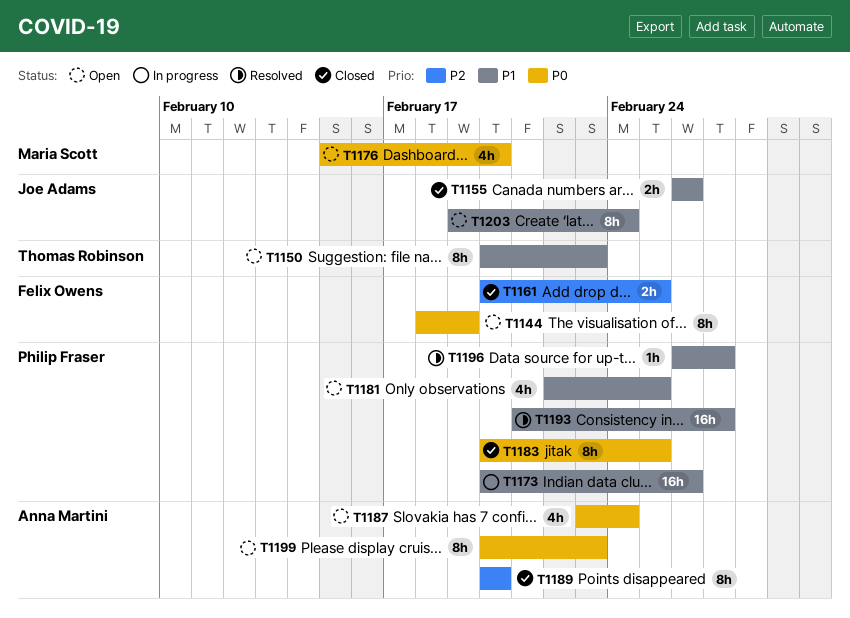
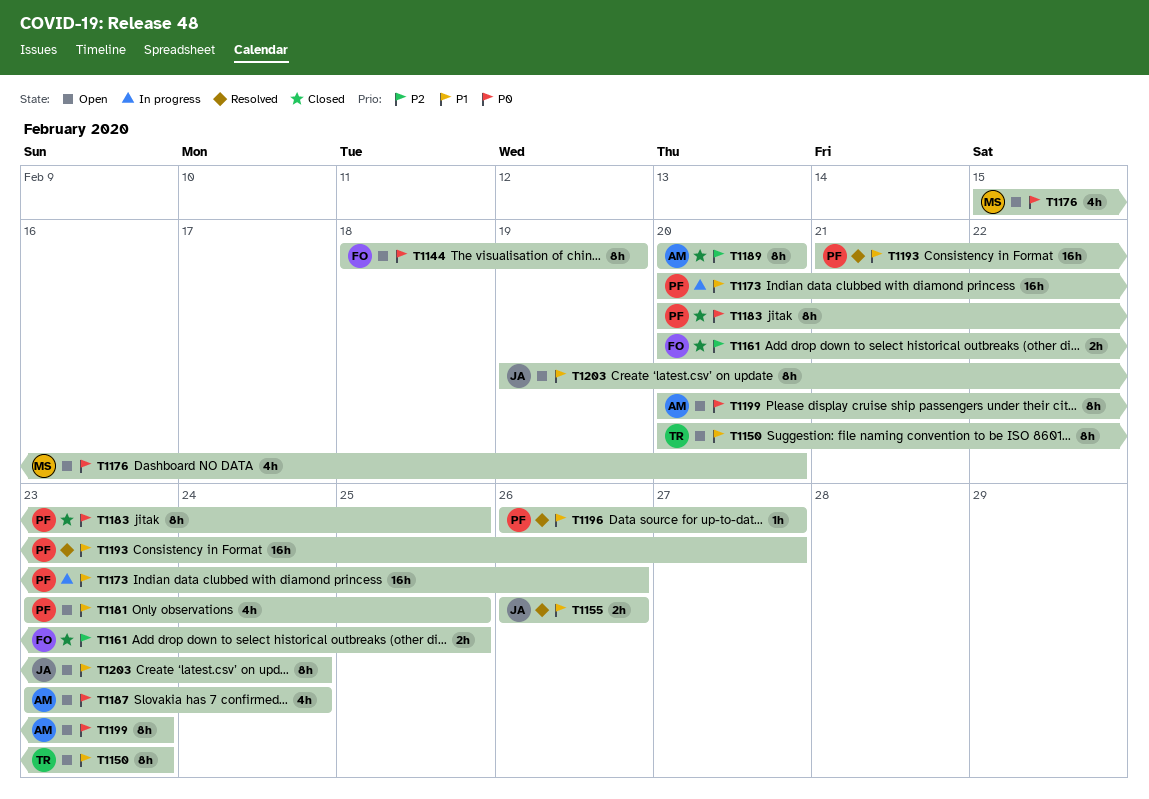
T1155, status: Closed -> Resolved
T1181, start: Feb 22 -> Feb 23

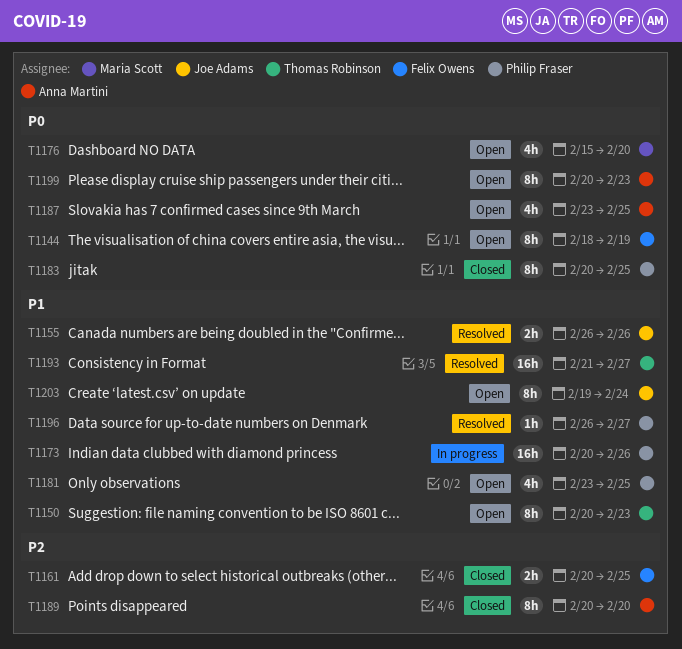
T1187, due: Feb 24 -> Feb 25
T1193, owner: Philip Fraser -> Thomas Robinson

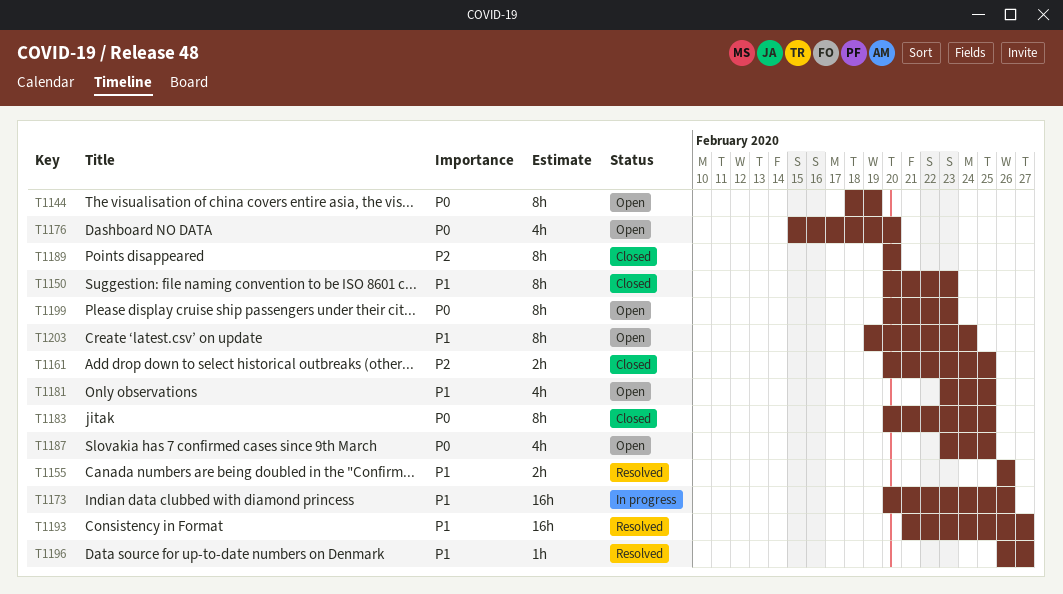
T1150, status: Open -> Closed

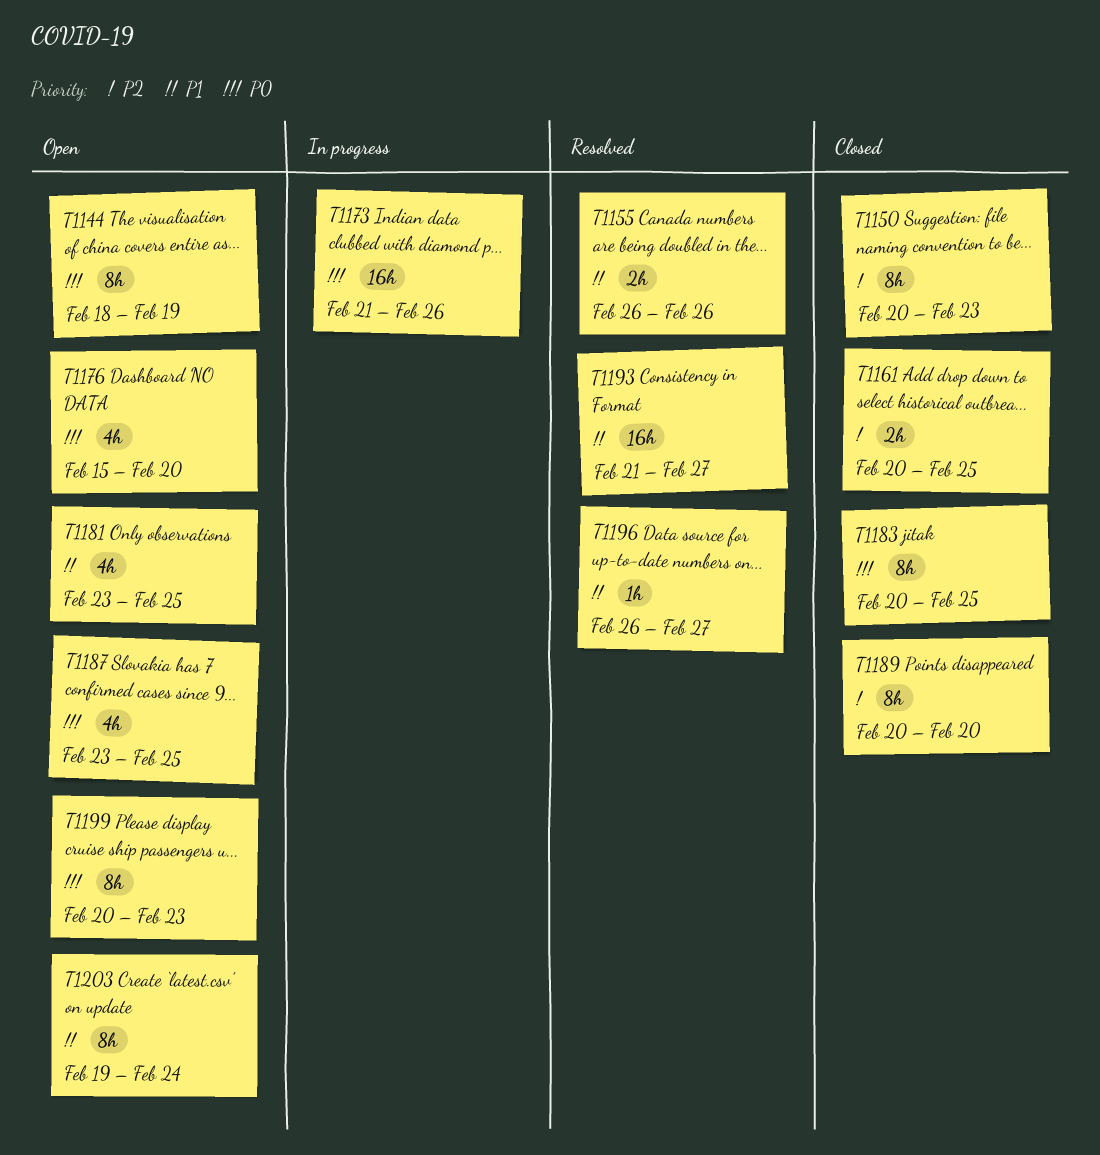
T1150, priority: P1 -> P2
T1173, priority: P1 -> P0
T1173, start: Feb 20 -> Feb 21

